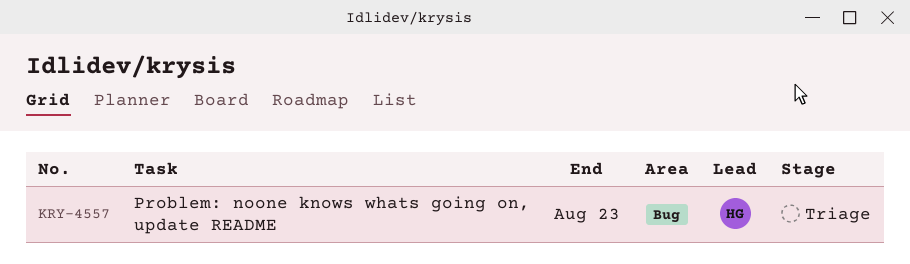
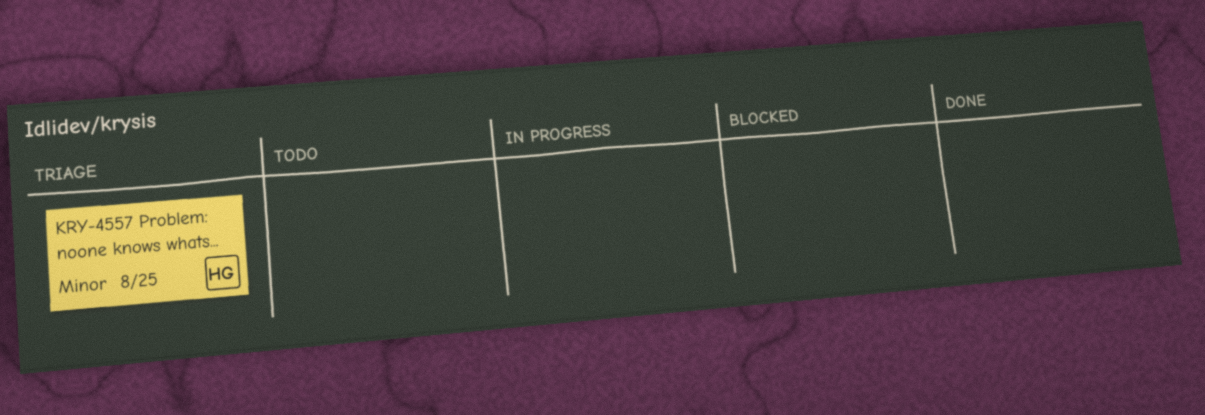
KRY-4557, due: Aug 23 -> Aug 25

